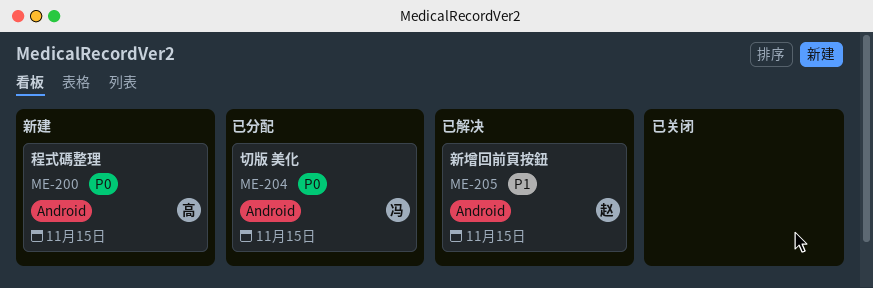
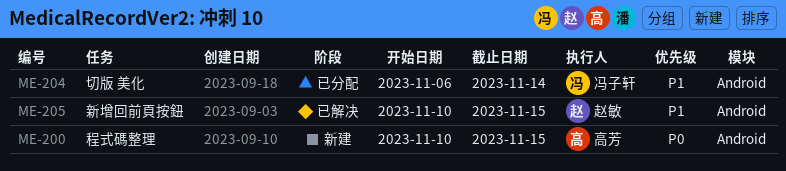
ME-204, priority: P0 -> P1
ME-204, due: Nov 15 -> Nov 14

